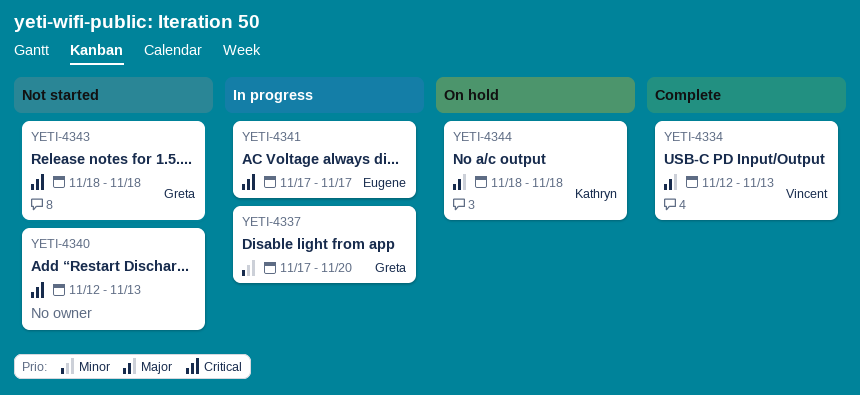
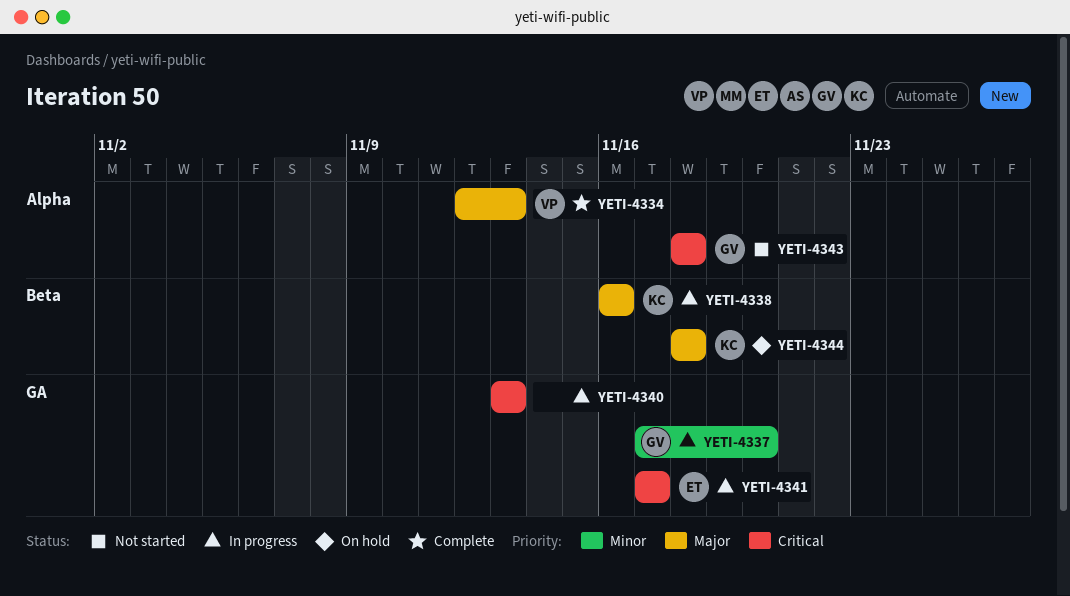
YETI-4338: none -> present
YETI-4340, status: Not started -> In progress
YETI-4340, start: Nov 12 -> Nov 13

